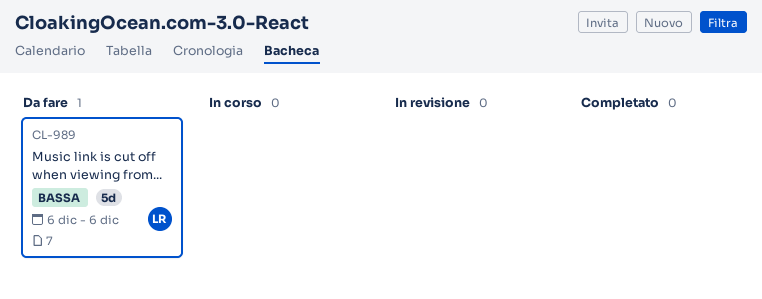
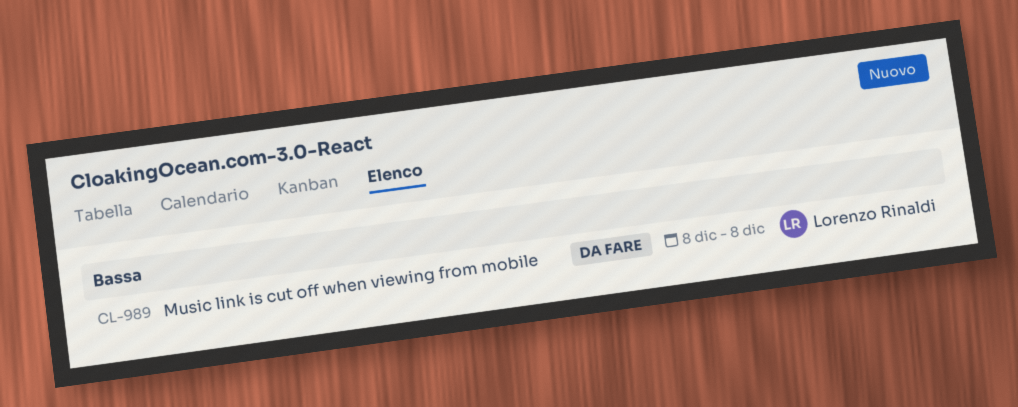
CL-989, start: Dec 6 -> Dec 8
CL-989, due: Dec 6 -> Dec 8

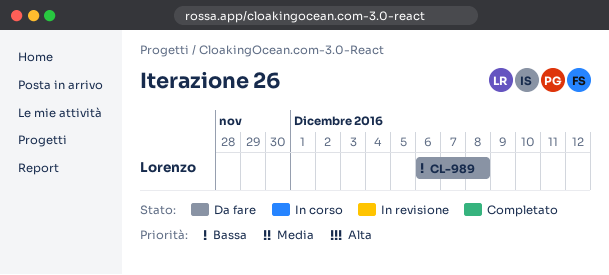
CL-989, start: Dec 8 -> Dec 6

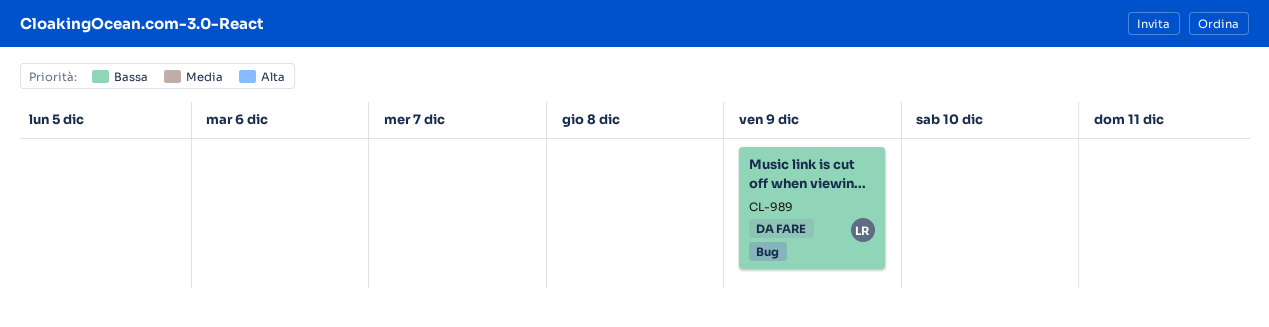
CL-989, due: Dec 8 -> Dec 9

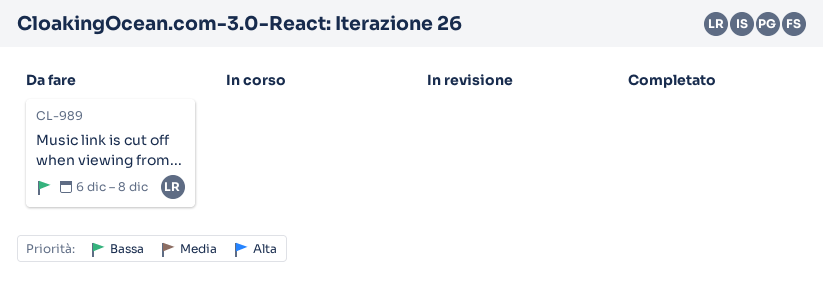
CL-989, due: Dec 9 -> Dec 8

